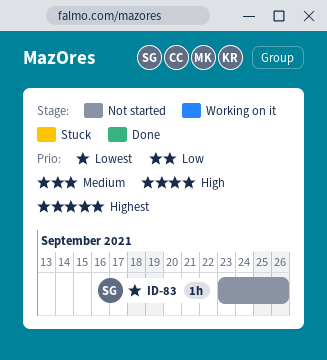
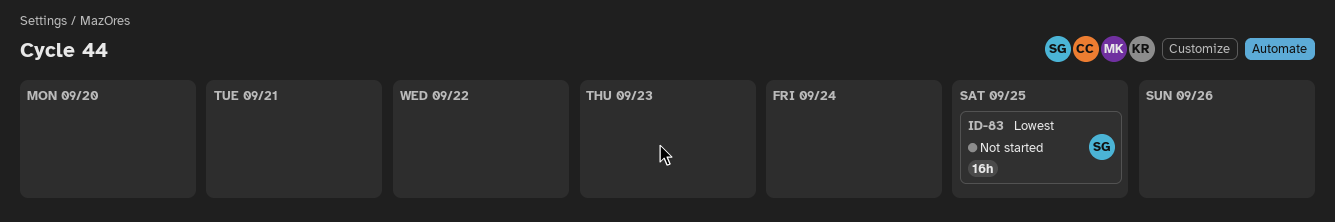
ID-83, estimate: 1h -> 16h
ID-83, due: Sep 26 -> Sep 25

